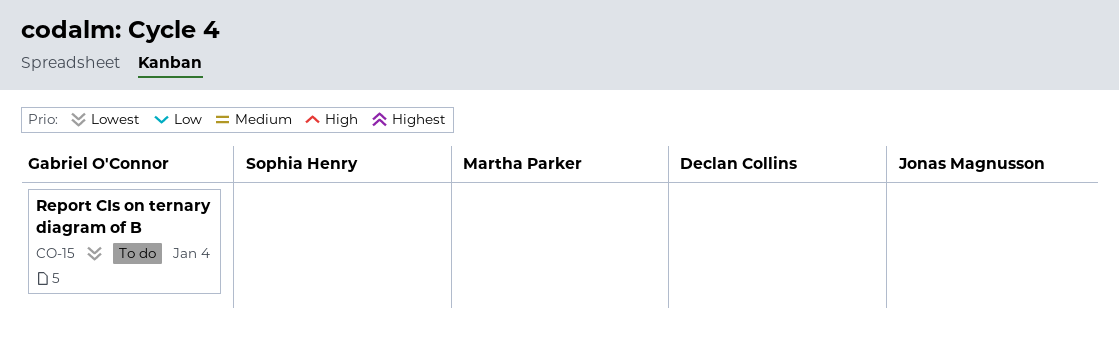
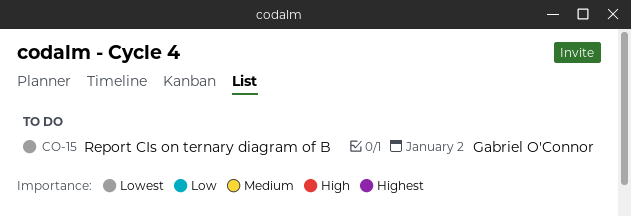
CO-15, due: Jan 4 -> Jan 2

